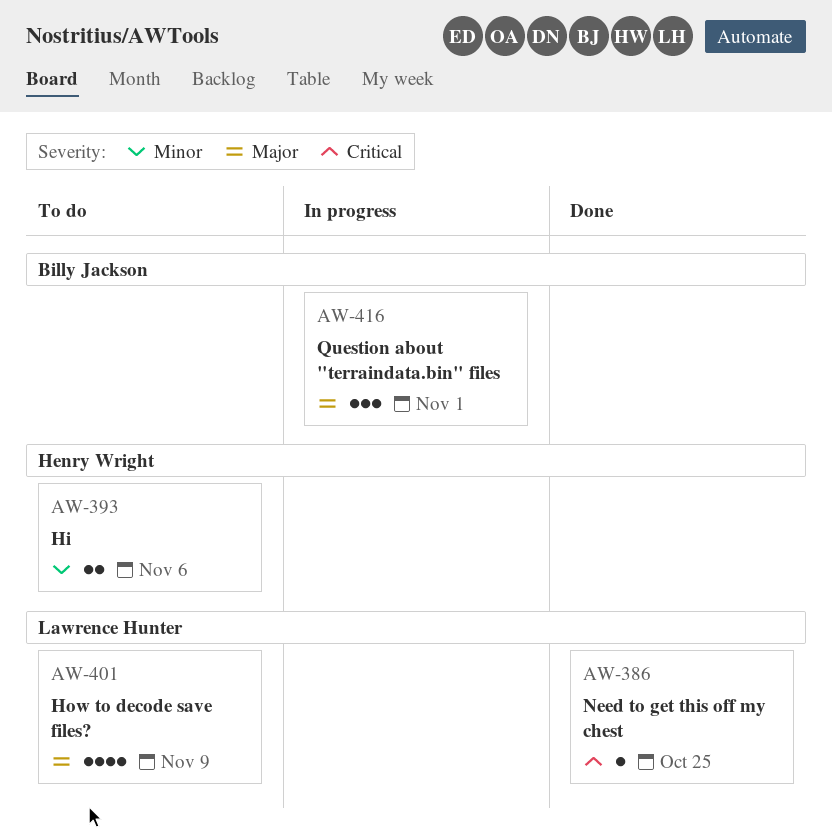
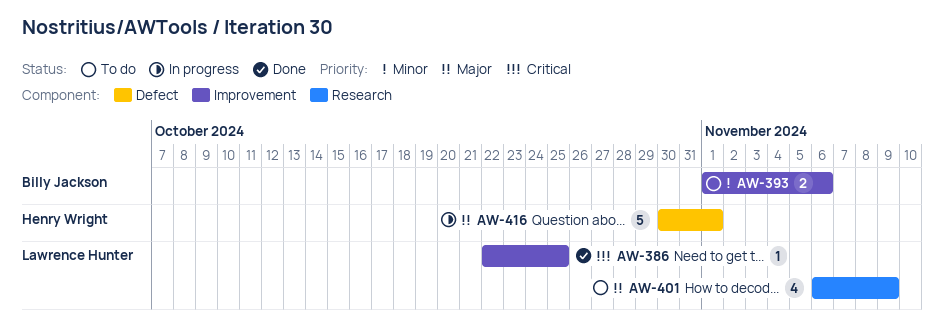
AW-393, owner: Henry Wright -> Billy Jackson
AW-416, owner: Billy Jackson -> Henry Wright
AW-416, estimate: 3 -> 5

